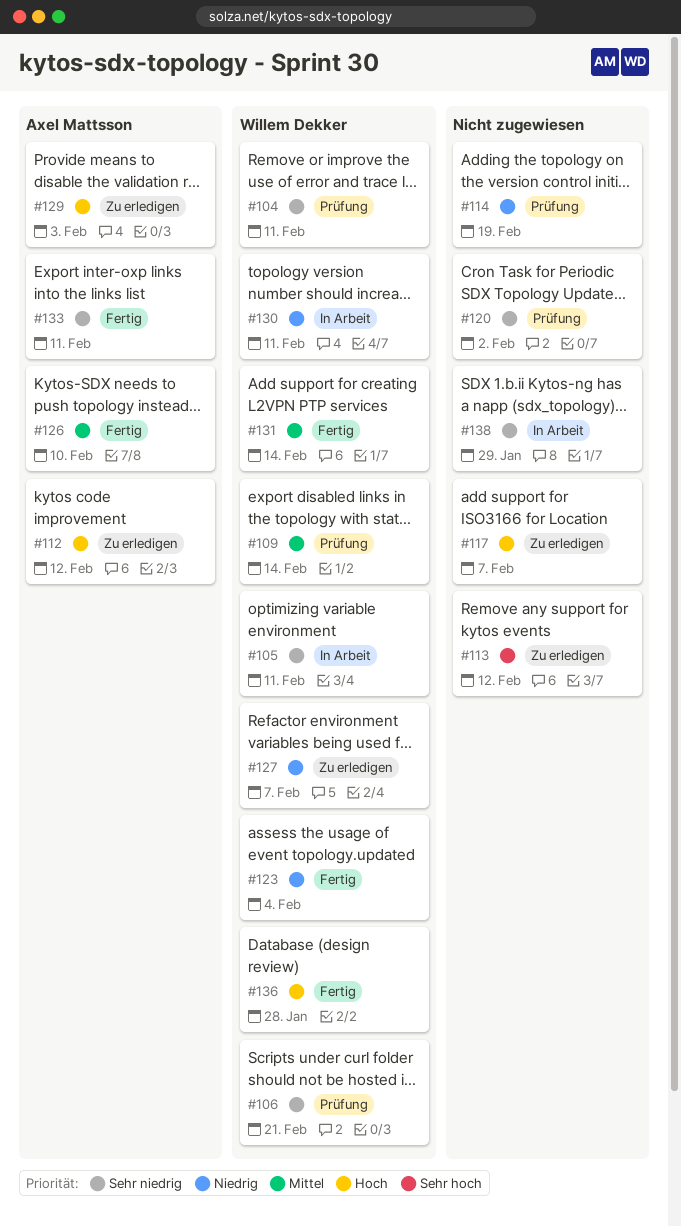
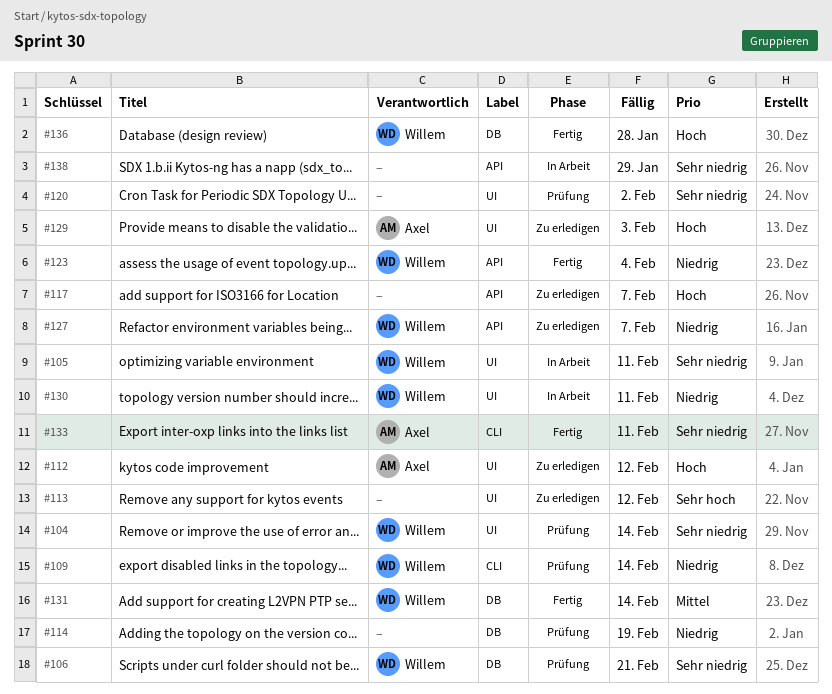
#104, due: Feb 11 -> Feb 14
#109, priority: Mittel -> Niedrig
#126: present -> none

